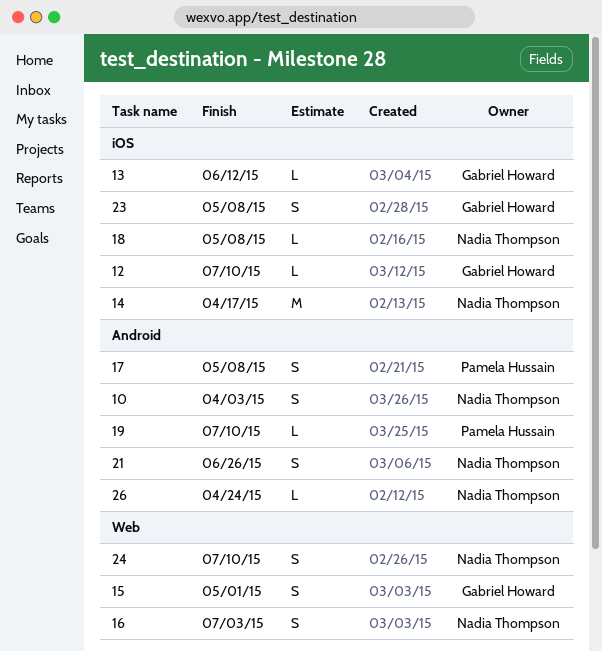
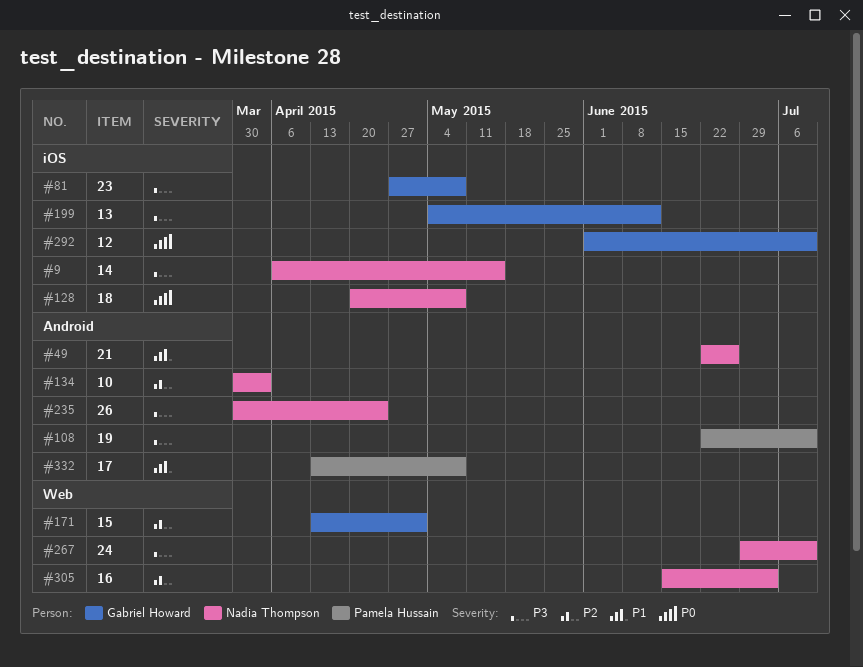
14, due: Apr 17 -> May 15

